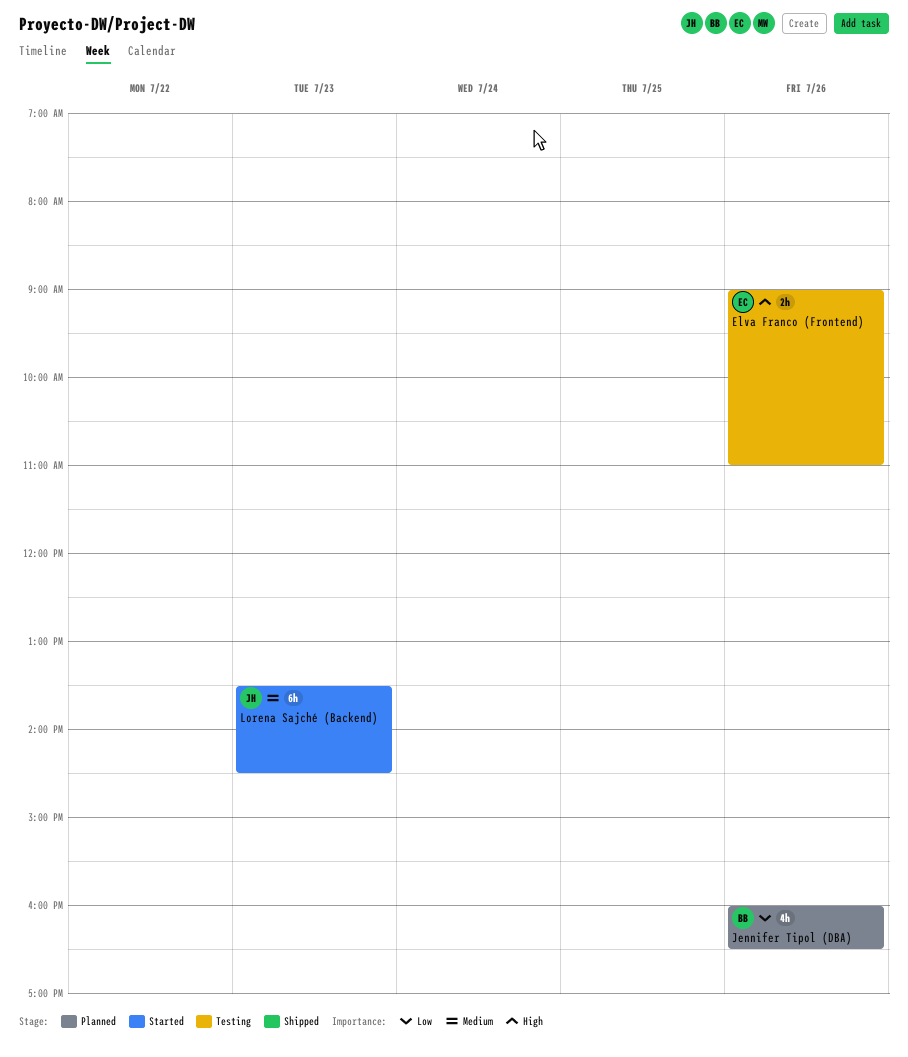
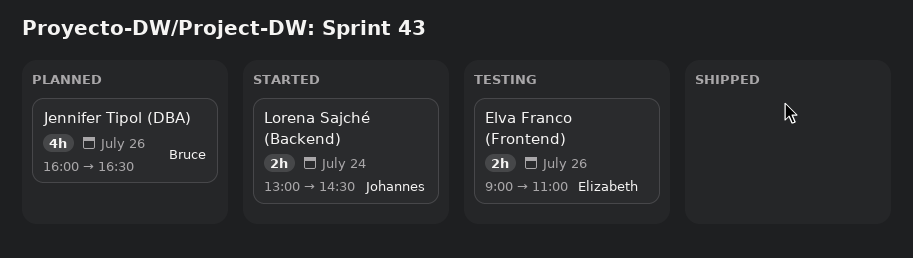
Lorena Sajché (Backend), estimate: 6h -> 2h
Lorena Sajché (Backend), day: Jul 23 -> Jul 24
Lorena Sajché (Backend), begins: 13:30 -> 13:00

